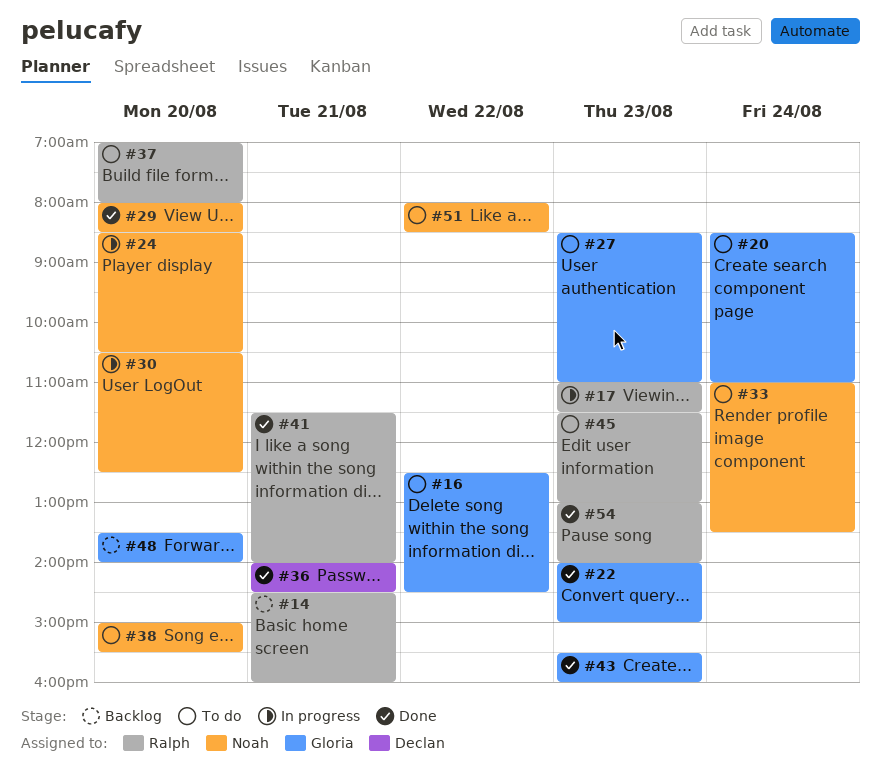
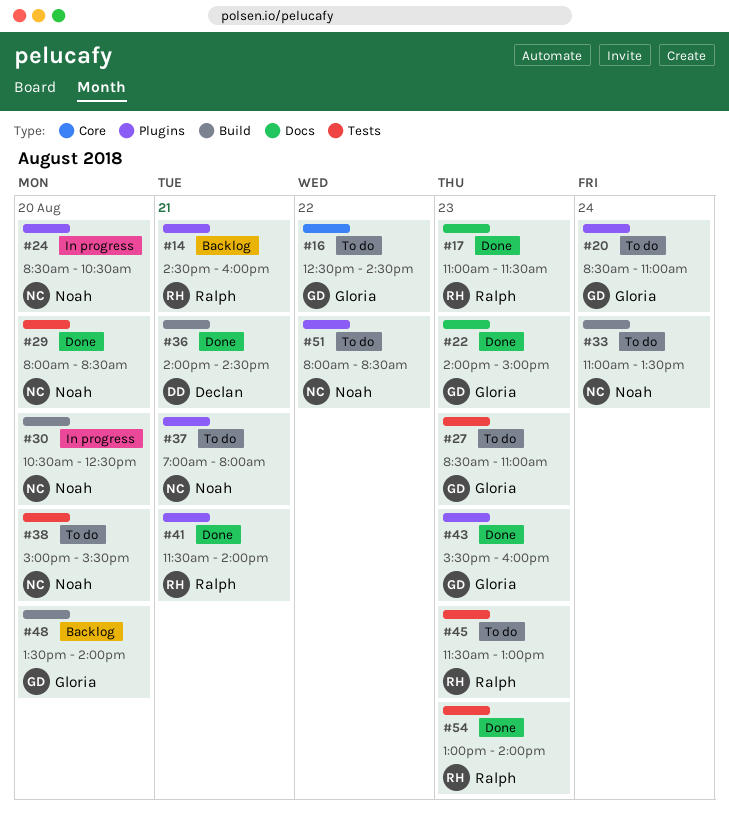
#17, status: In progress -> Done
#37, owner: Ralph -> Noah
#37, day: Aug 20 -> Aug 21

